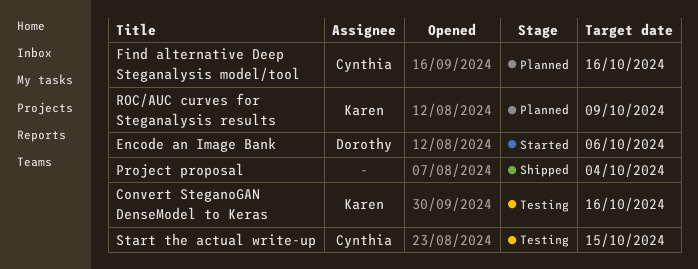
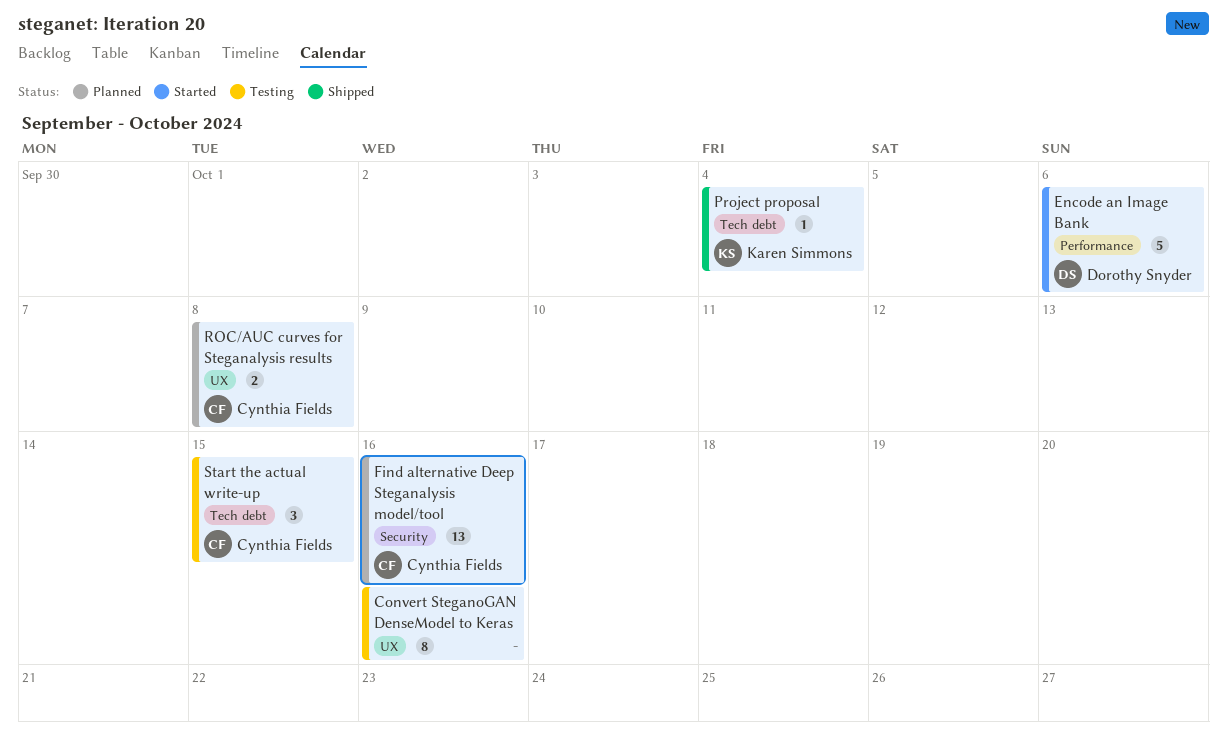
Convert SteganoGAN DenseModel to Keras, owner: Karen Simmons -> none
Project proposal, owner: none -> Karen Simmons
ROC/AUC curves for Steganalysis results, owner: Karen Simmons -> Cynthia Fields
ROC/AUC curves for Steganalysis results, due: Oct 9 -> Oct 8

